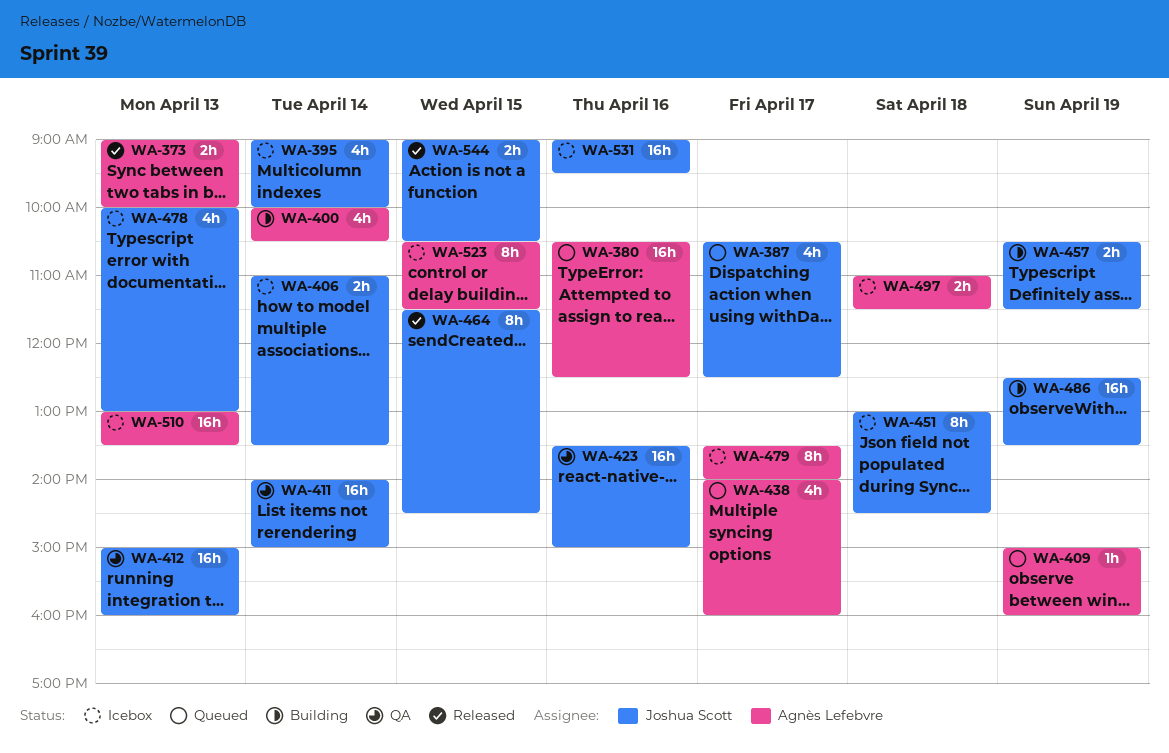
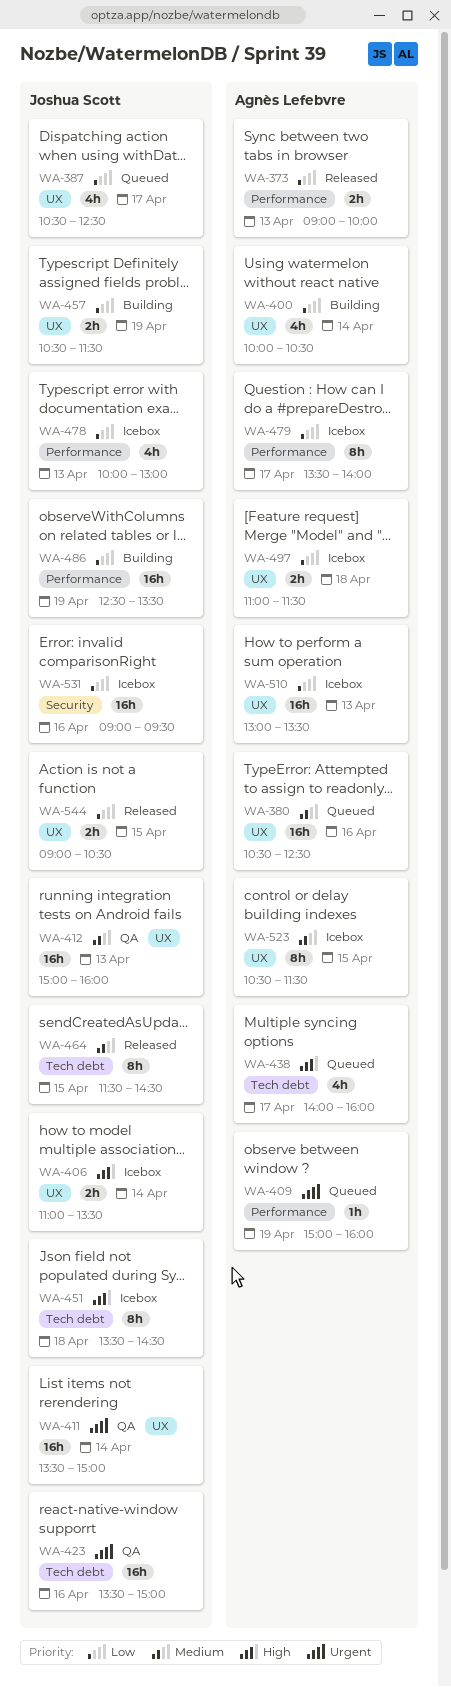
WA-395: present -> none
WA-411, begins: 14:00 -> 13:30
WA-451, begins: 13:00 -> 13:30

